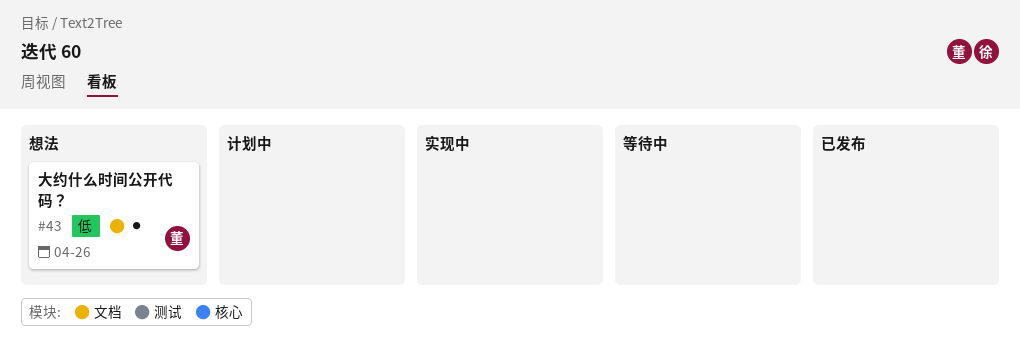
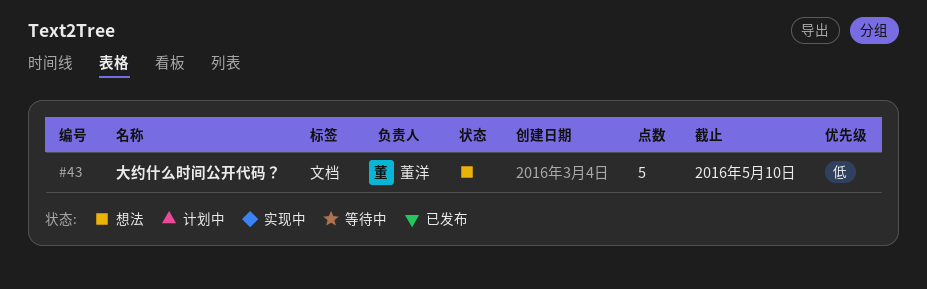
#43, estimate: 1 -> 5
#43, due: Apr 26 -> May 10

